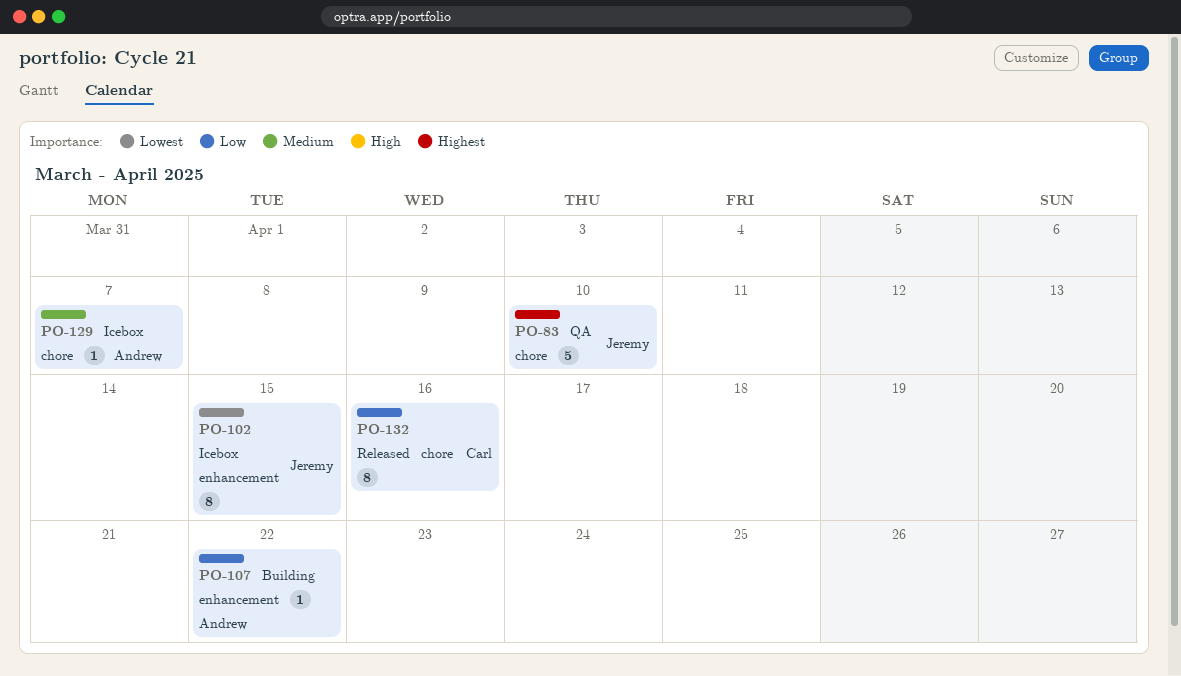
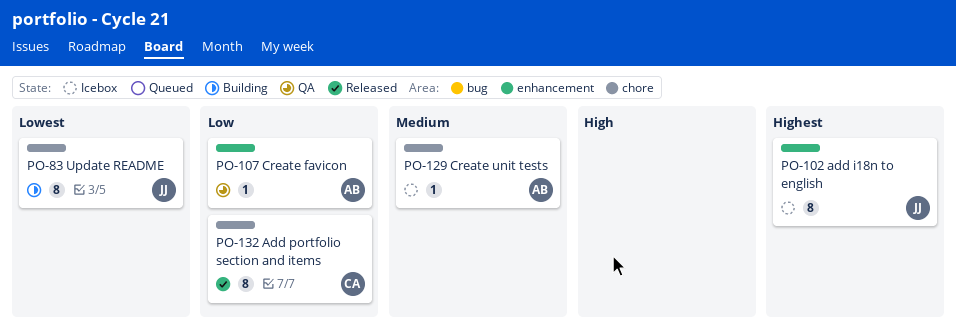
PO-83, status: QA -> Building
PO-83, priority: Highest -> Lowest
PO-83, estimate: 5 -> 8
PO-102, priority: Lowest -> Highest
PO-107, status: Building -> QA

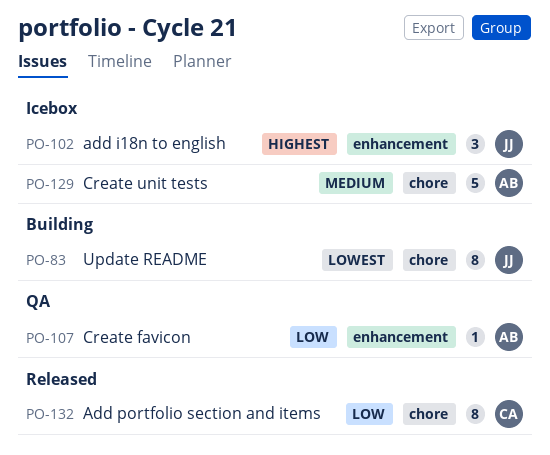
PO-102, estimate: 8 -> 3
PO-129, estimate: 1 -> 5

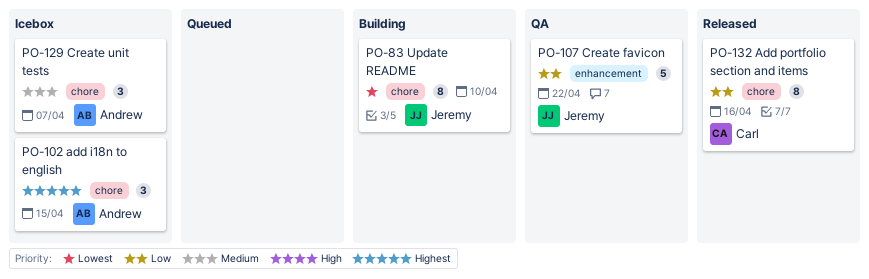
PO-102, owner: Jeremy -> Andrew
PO-102, label: enhancement -> chore
PO-107, owner: Andrew -> Jeremy
PO-107, estimate: 1 -> 5
PO-129, estimate: 5 -> 3

